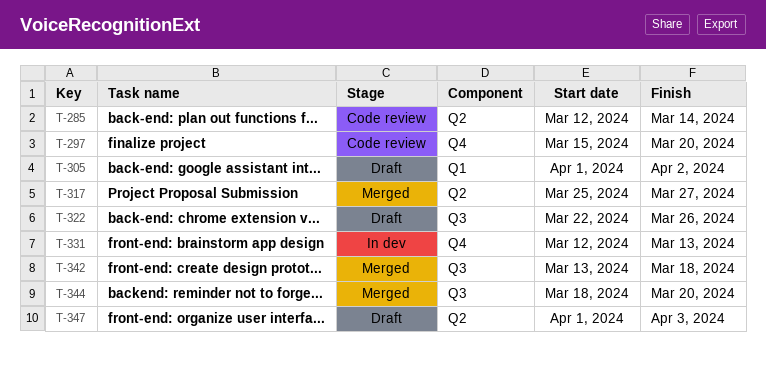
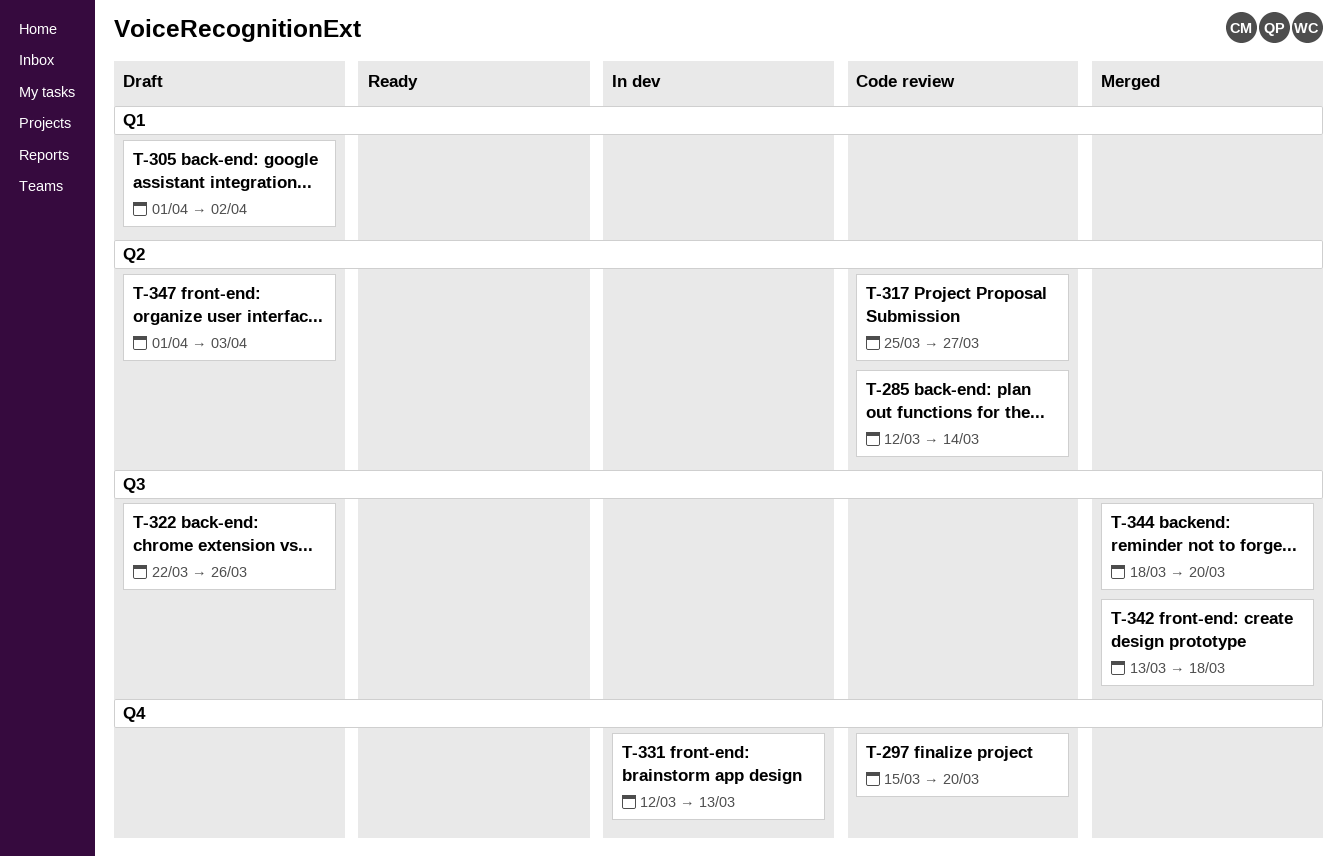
T-317, status: Merged -> Code review

